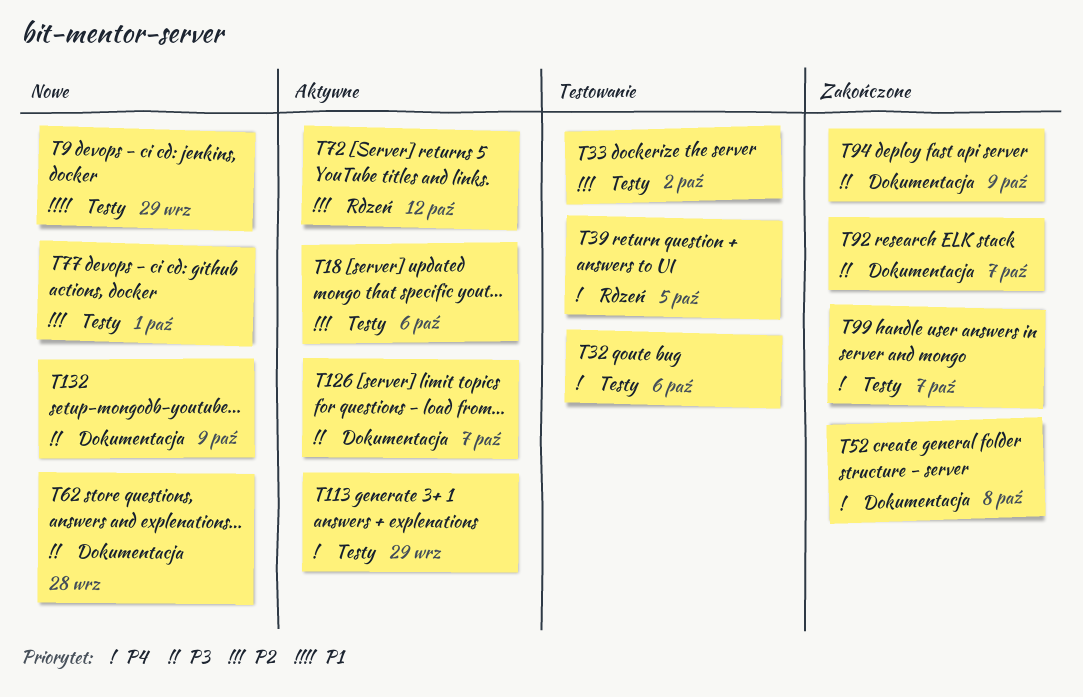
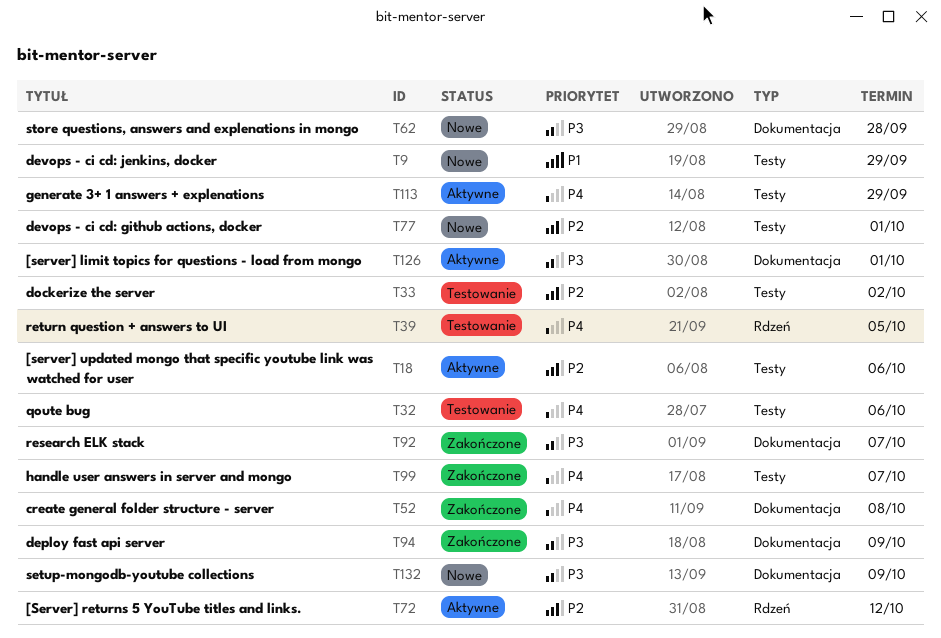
T126, due: Oct 7 -> Oct 1

